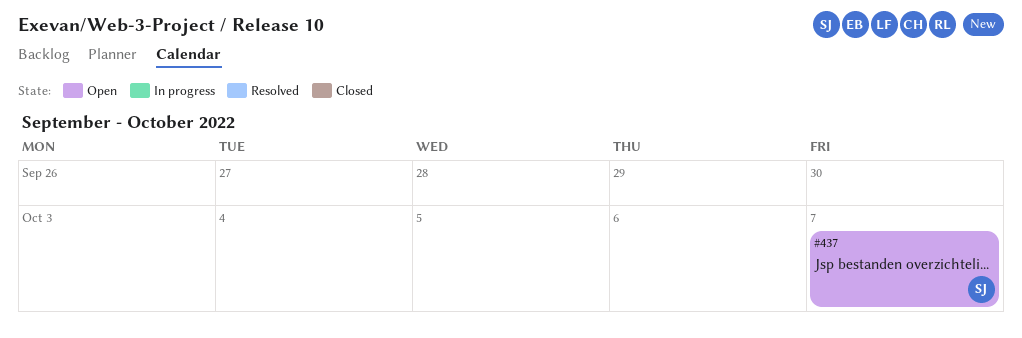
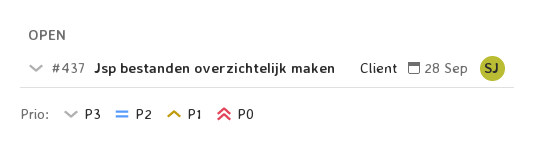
#437, due: Oct 7 -> Sep 28

